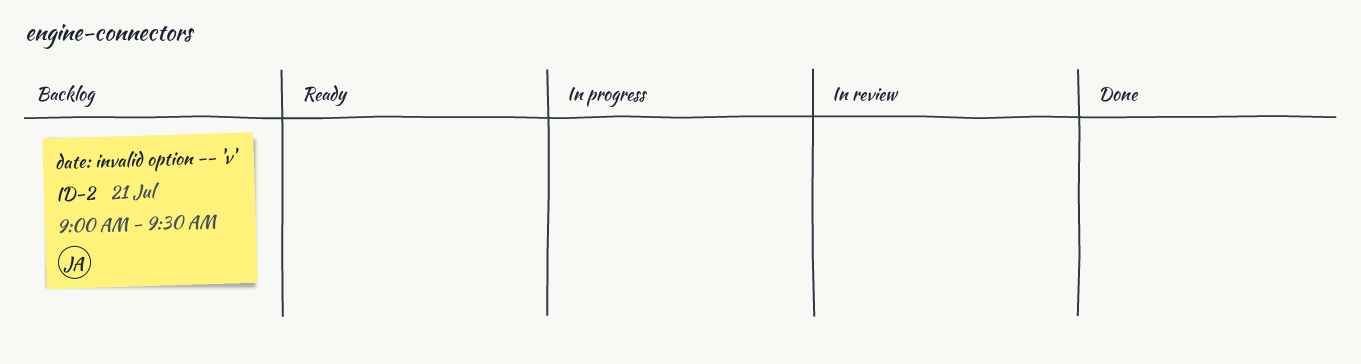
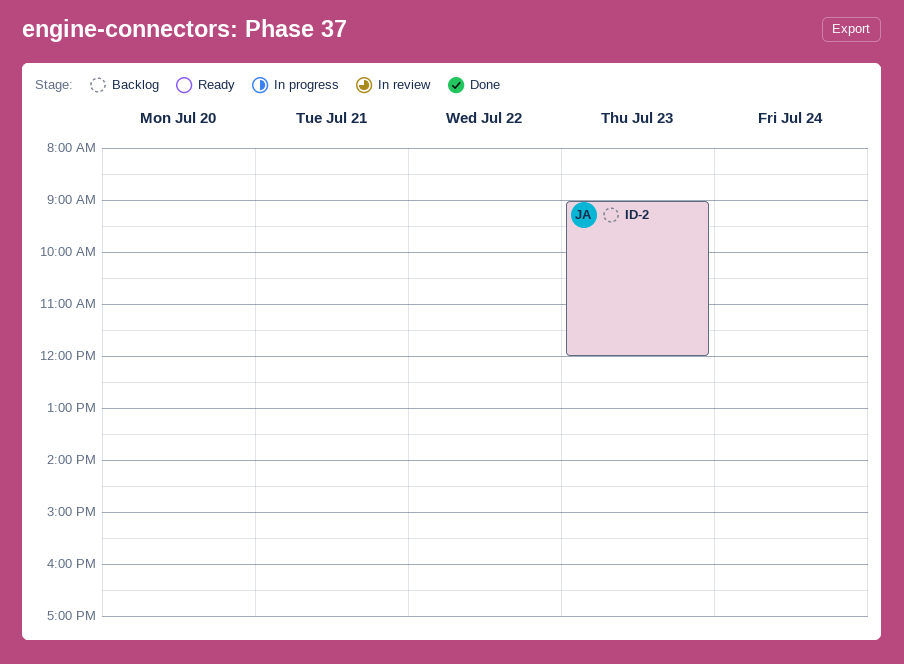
ID-2, day: Jul 21 -> Jul 23
ID-2, ends: 09:30 -> 12:00

